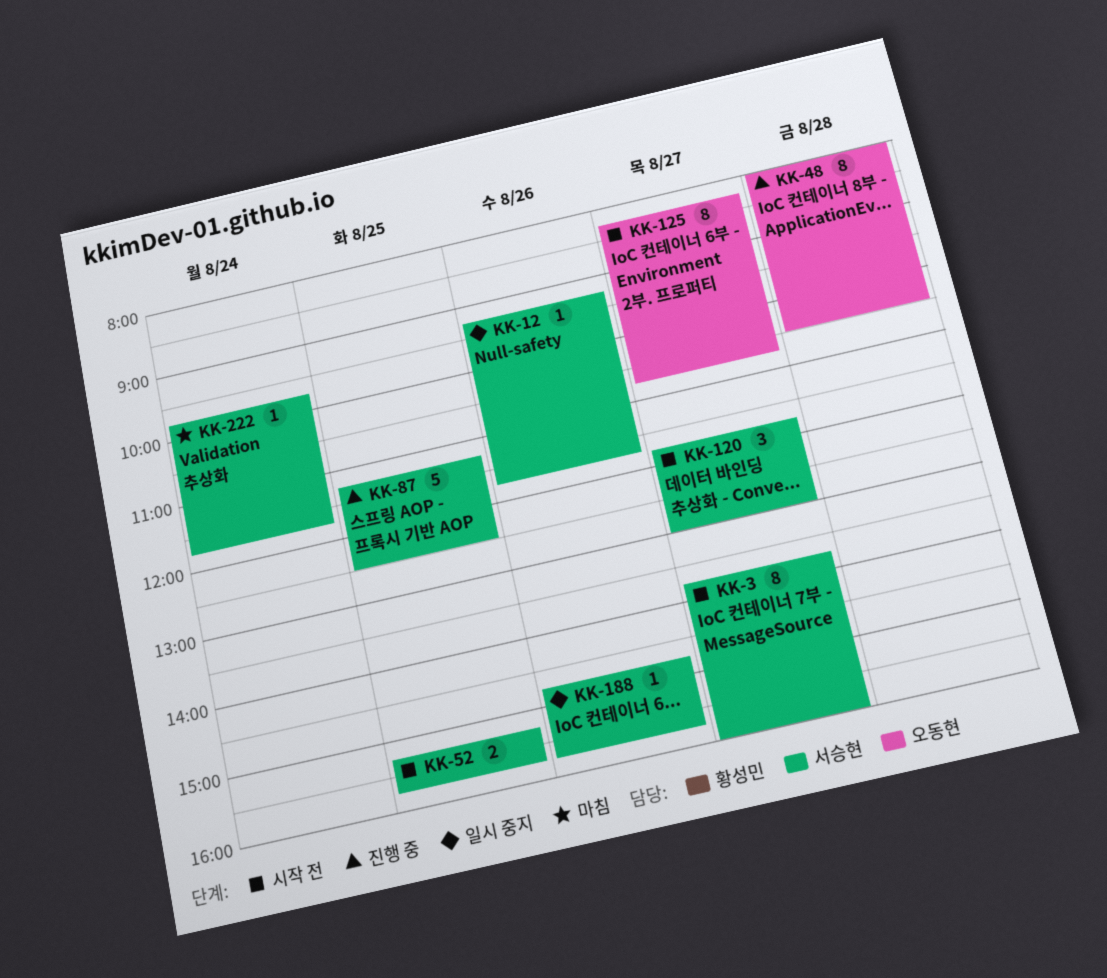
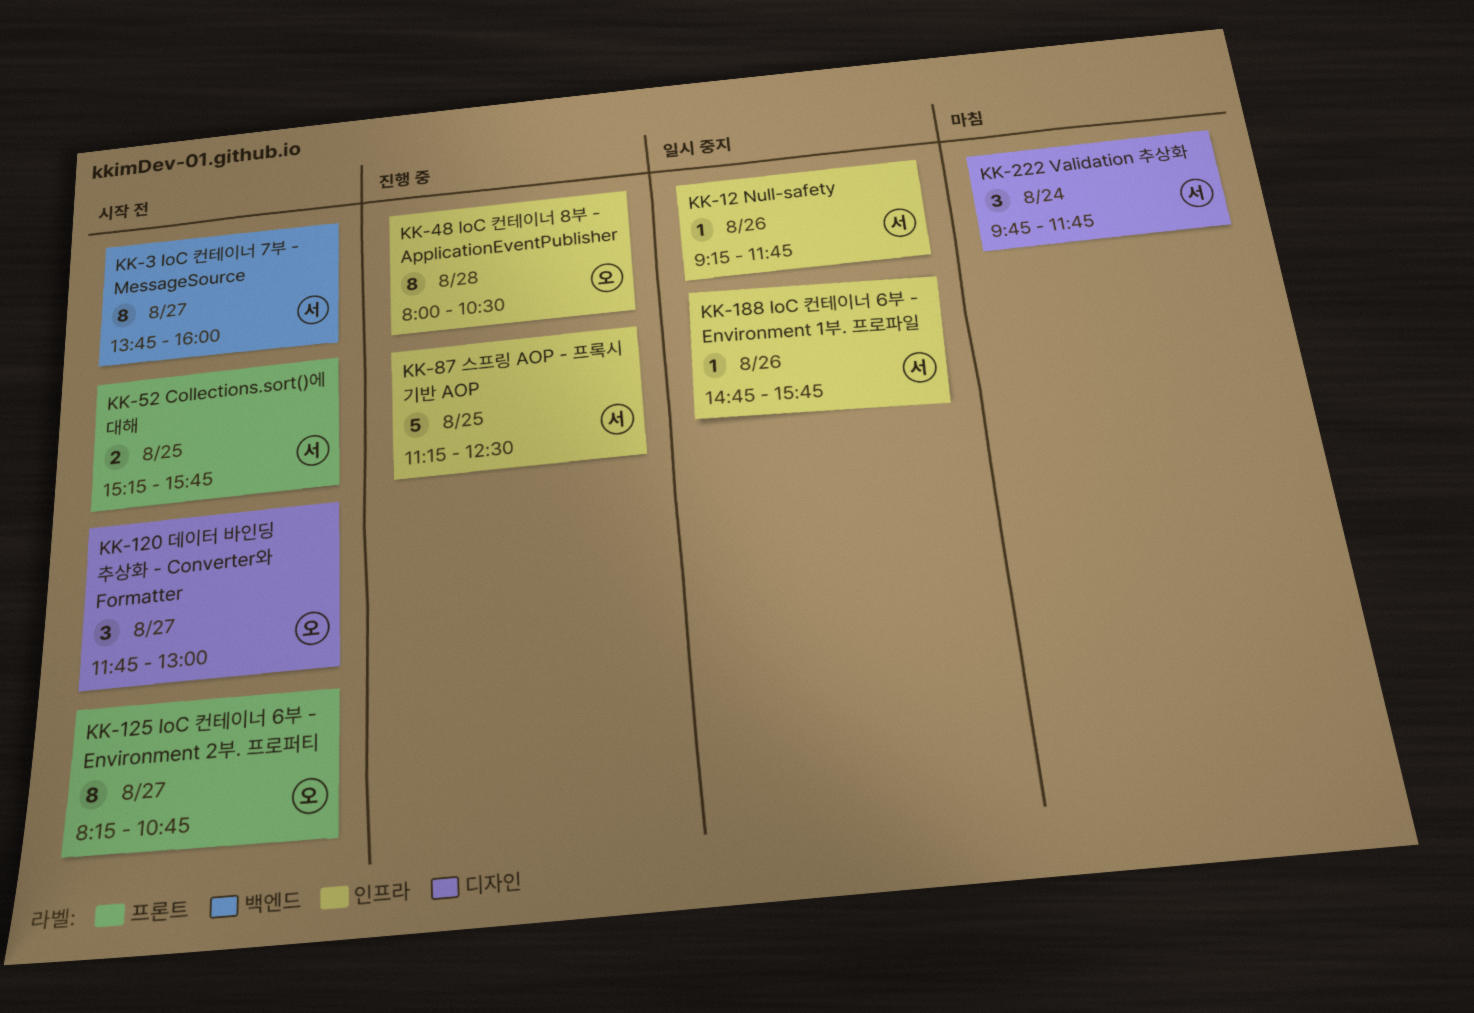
KK-120, owner: 서승현 -> 오동현
KK-222, estimate: 1 -> 3

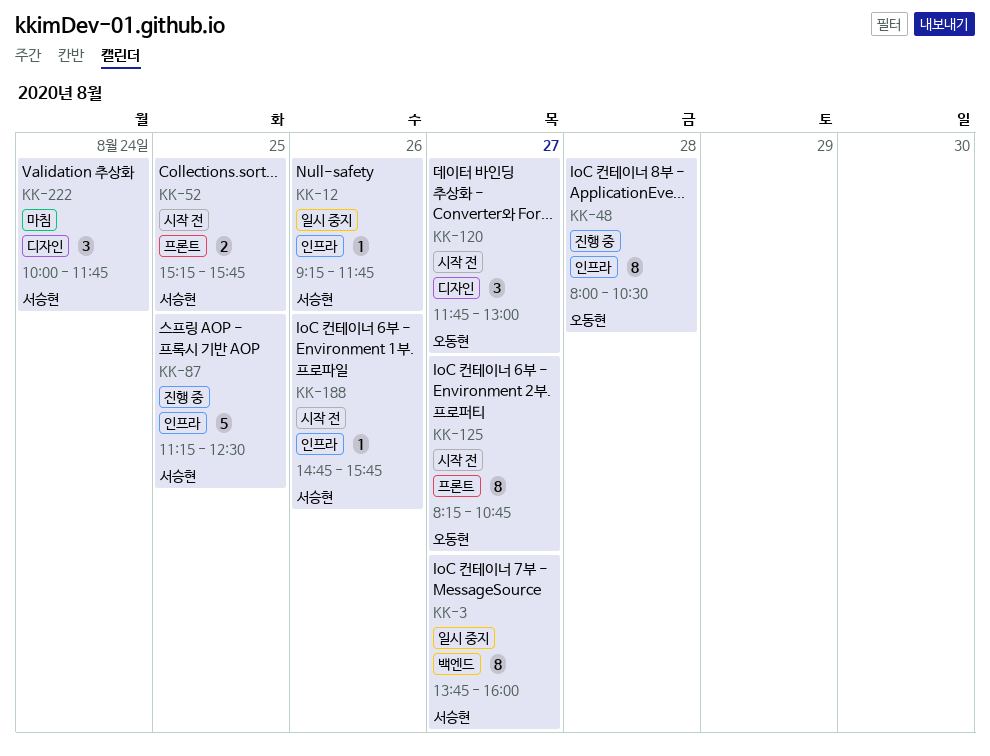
KK-3, status: 시작 전 -> 일시 중지
KK-188, status: 일시 중지 -> 시작 전
KK-222, begins: 09:45 -> 10:00

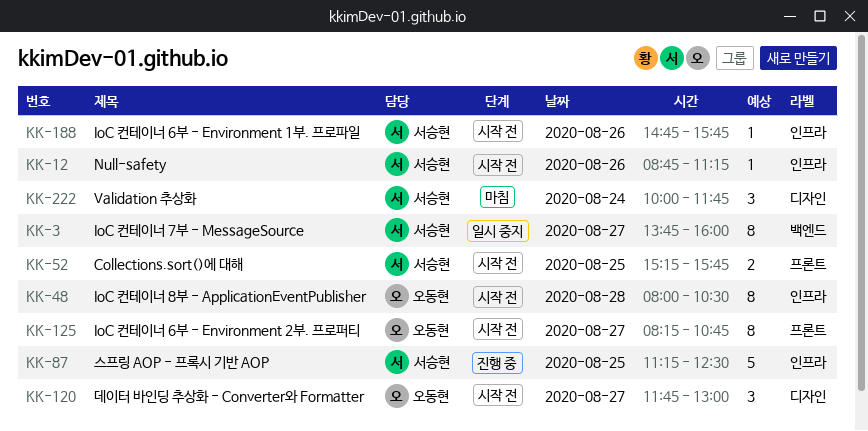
KK-12, status: 일시 중지 -> 시작 전
KK-12, begins: 09:15 -> 08:45
KK-12, ends: 11:45 -> 11:15
KK-48, status: 진행 중 -> 시작 전

